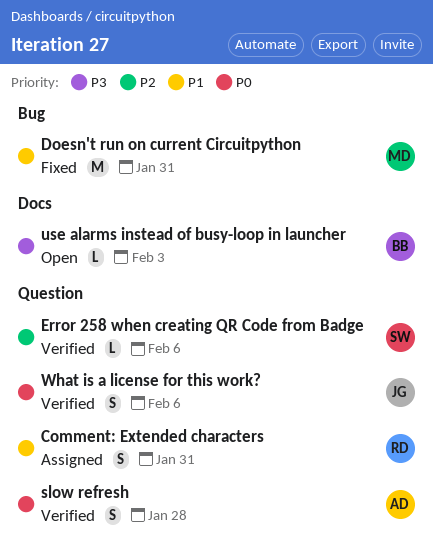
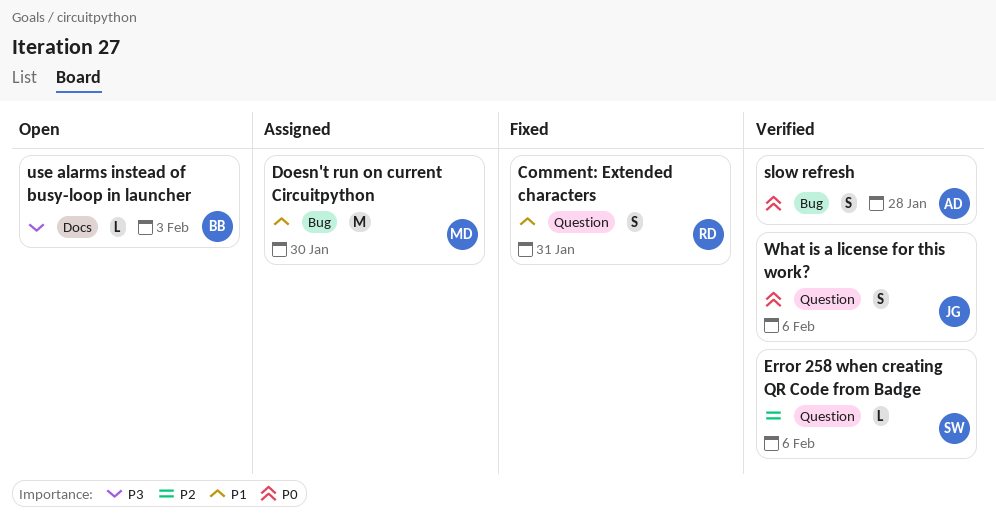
Comment: Extended characters, status: Assigned -> Fixed
Doesn't run on current Circuitpython, status: Fixed -> Assigned
Doesn't run on current Circuitpython, due: Jan 31 -> Jan 30
slow refresh, label: Question -> Bug

